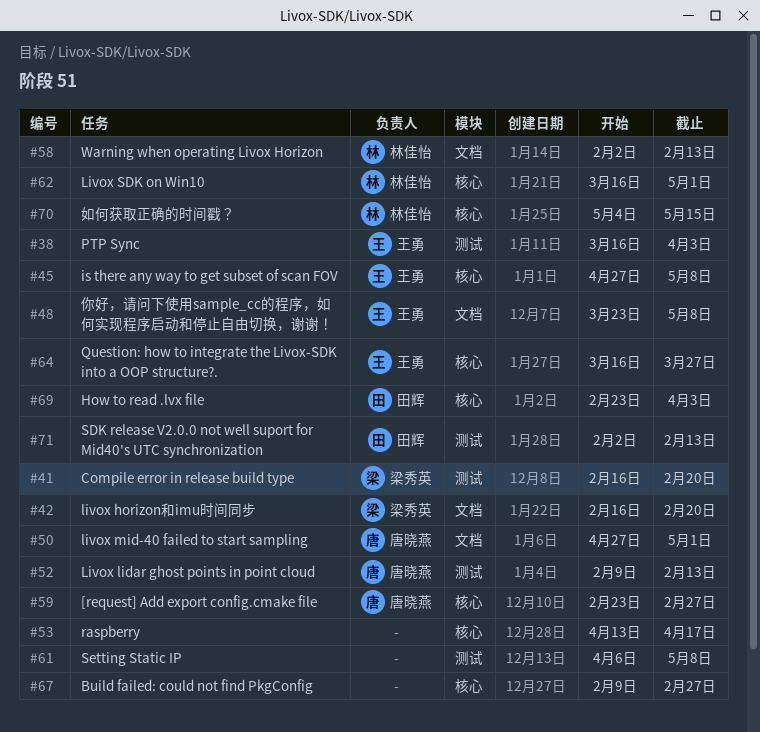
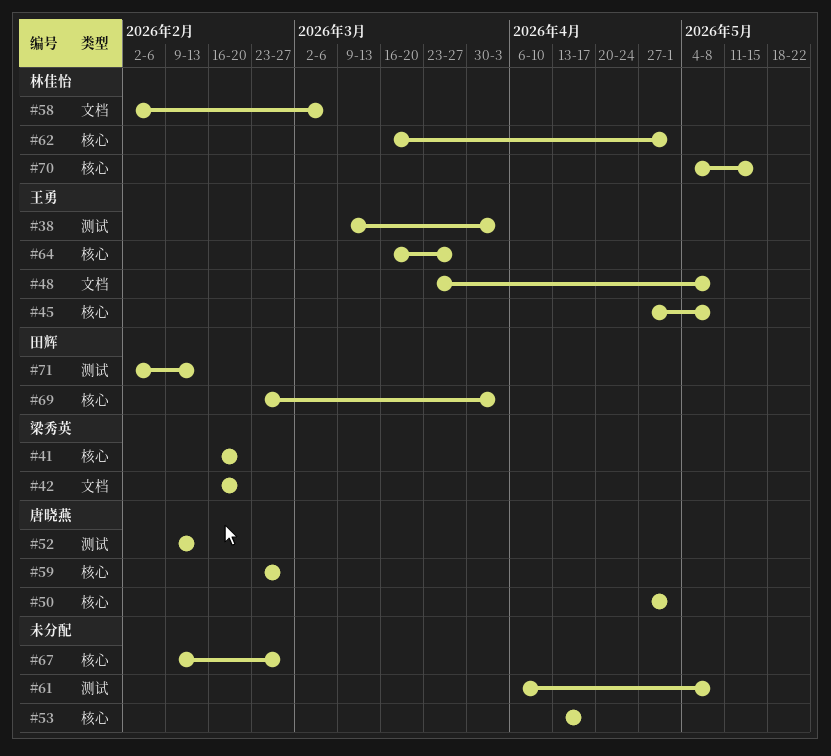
#38, start: Mar 16 -> Mar 9
#41, label: 测试 -> 核心
#50, label: 文档 -> 核心
#58, due: Feb 13 -> Mar 6

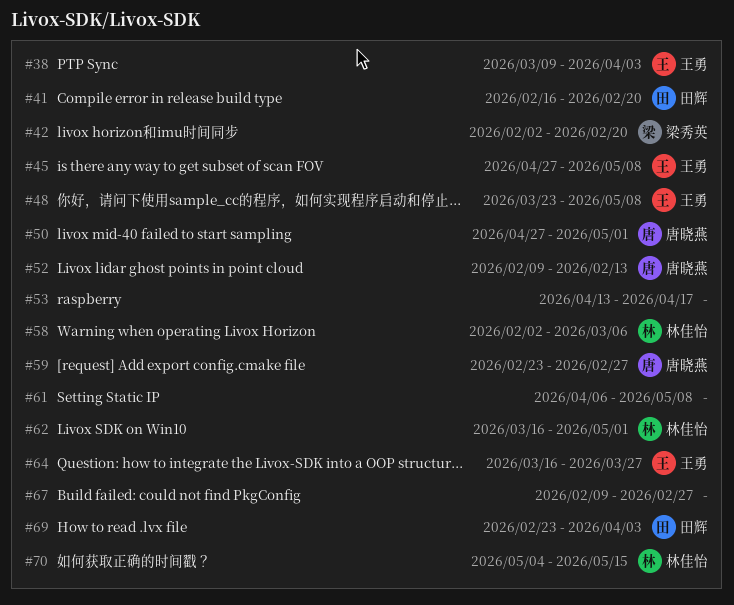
#41, owner: 梁秀英 -> 田辉
#42, start: Feb 16 -> Feb 2
#71: present -> none

